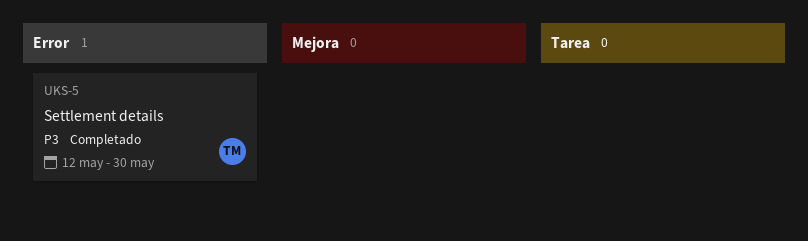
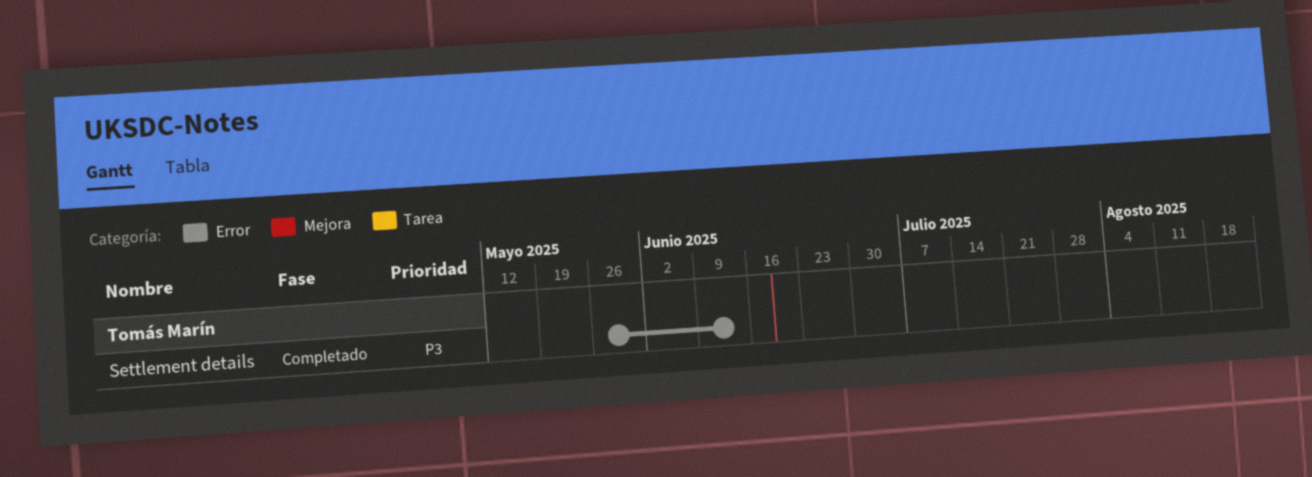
Settlement details, start: May 12 -> May 26
Settlement details, due: May 30 -> Jun 13

